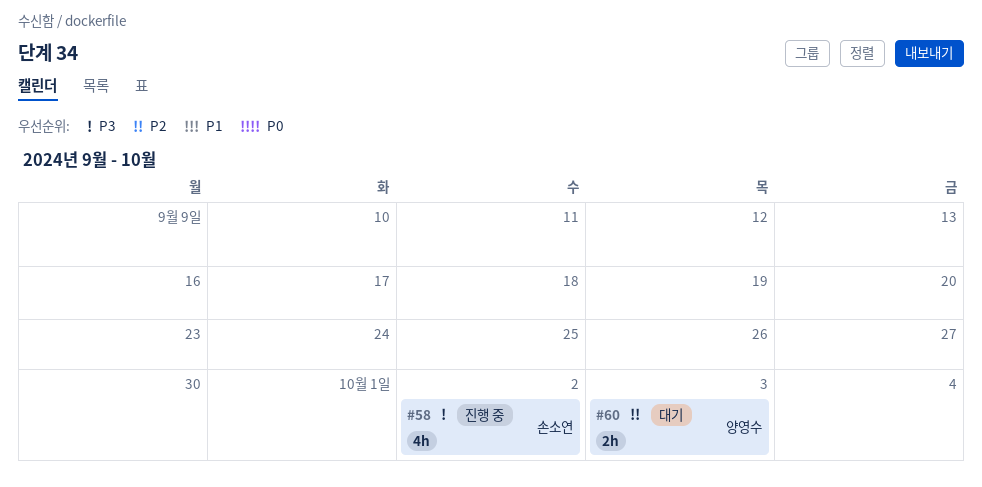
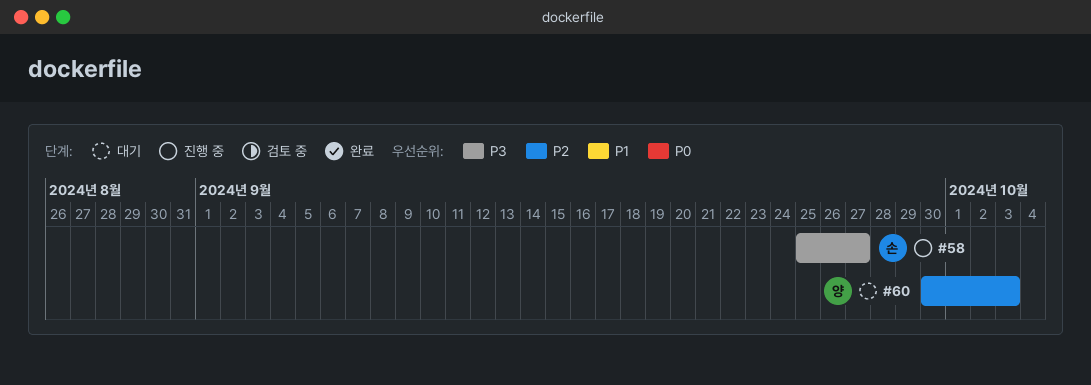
#58, due: Oct 2 -> Sep 27

